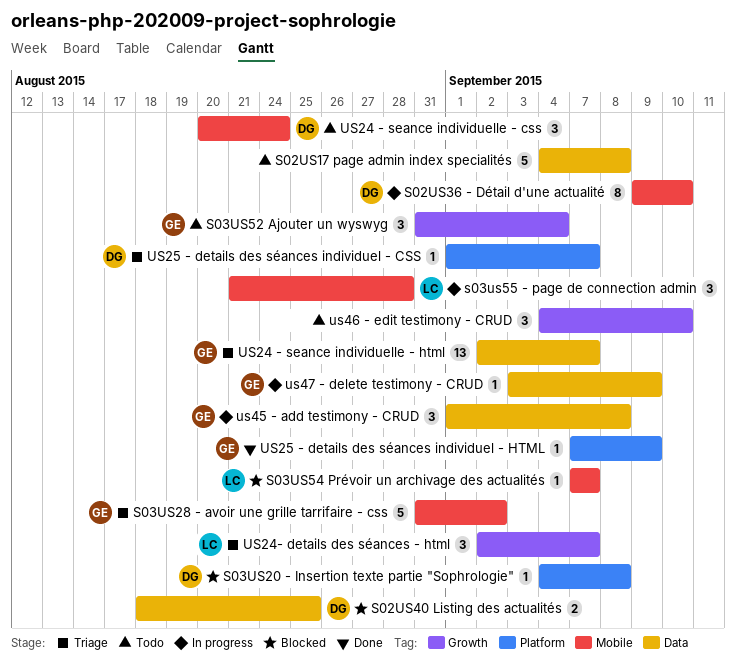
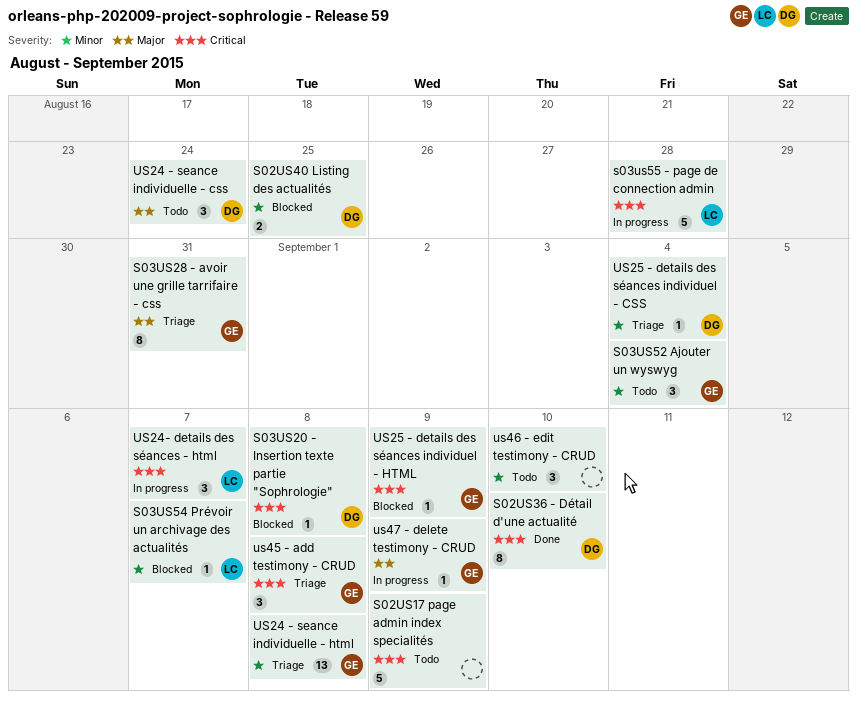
S02US17 page admin index specialités, due: Sep 8 -> Sep 9
S02US36 - Détail d'une actualité, status: In progress -> Done
S03US28 - avoir une grille tarrifaire - css, estimate: 5 -> 8
S03US28 - avoir une grille tarrifaire - css, due: Sep 2 -> Aug 31
s03us55 - page de connection admin, estimate: 3 -> 5
US24 - seance individuelle - html, due: Sep 7 -> Sep 8
US24- details des séances - html, status: Triage -> In progress
US25 - details des séances individuel - CSS, due: Sep 7 -> Sep 4
US25 - details des séances individuel - HTML, status: Done -> Blocked
us45 - add testimony - CRUD, status: In progress -> Triage

